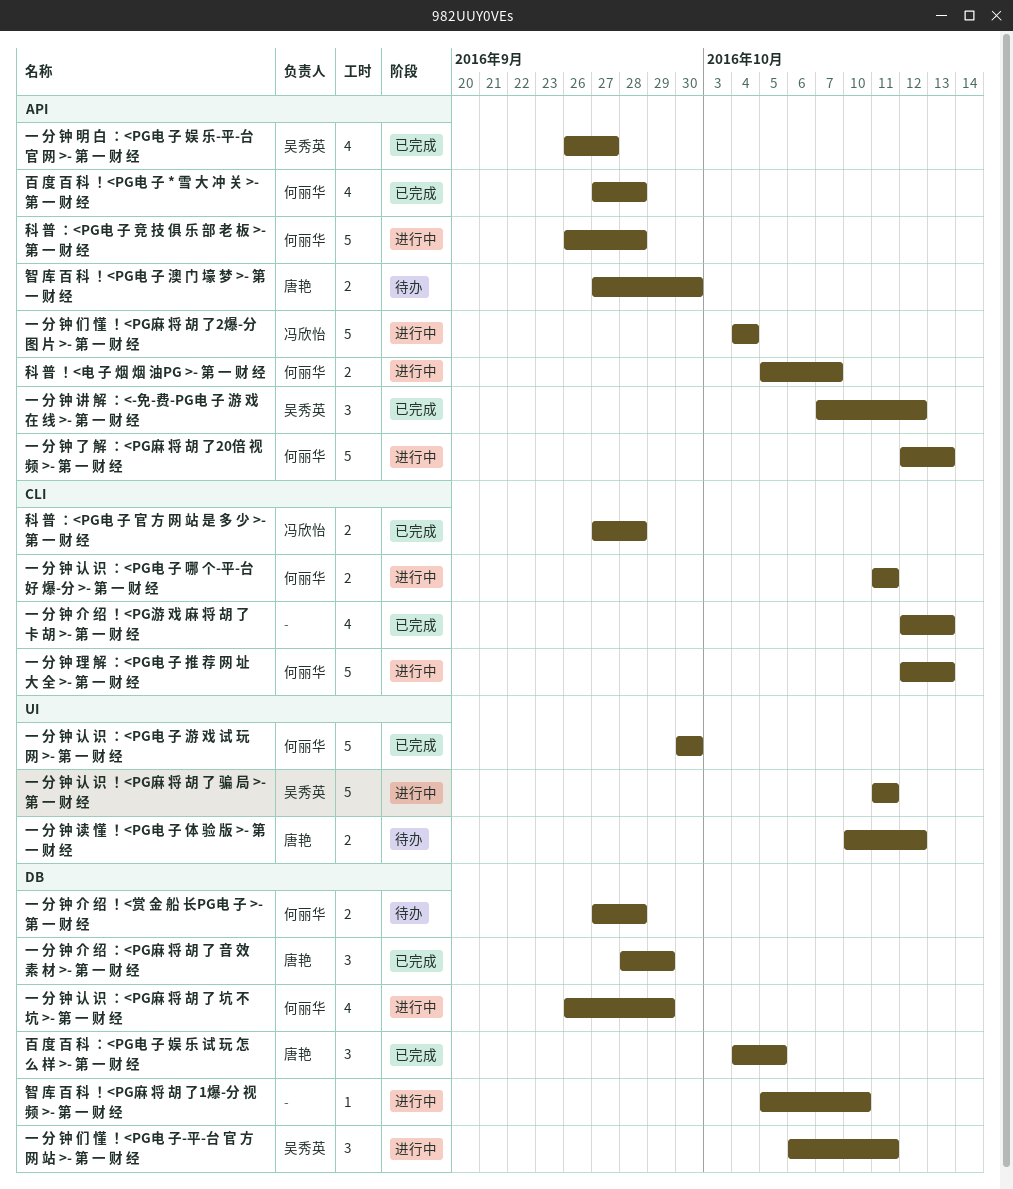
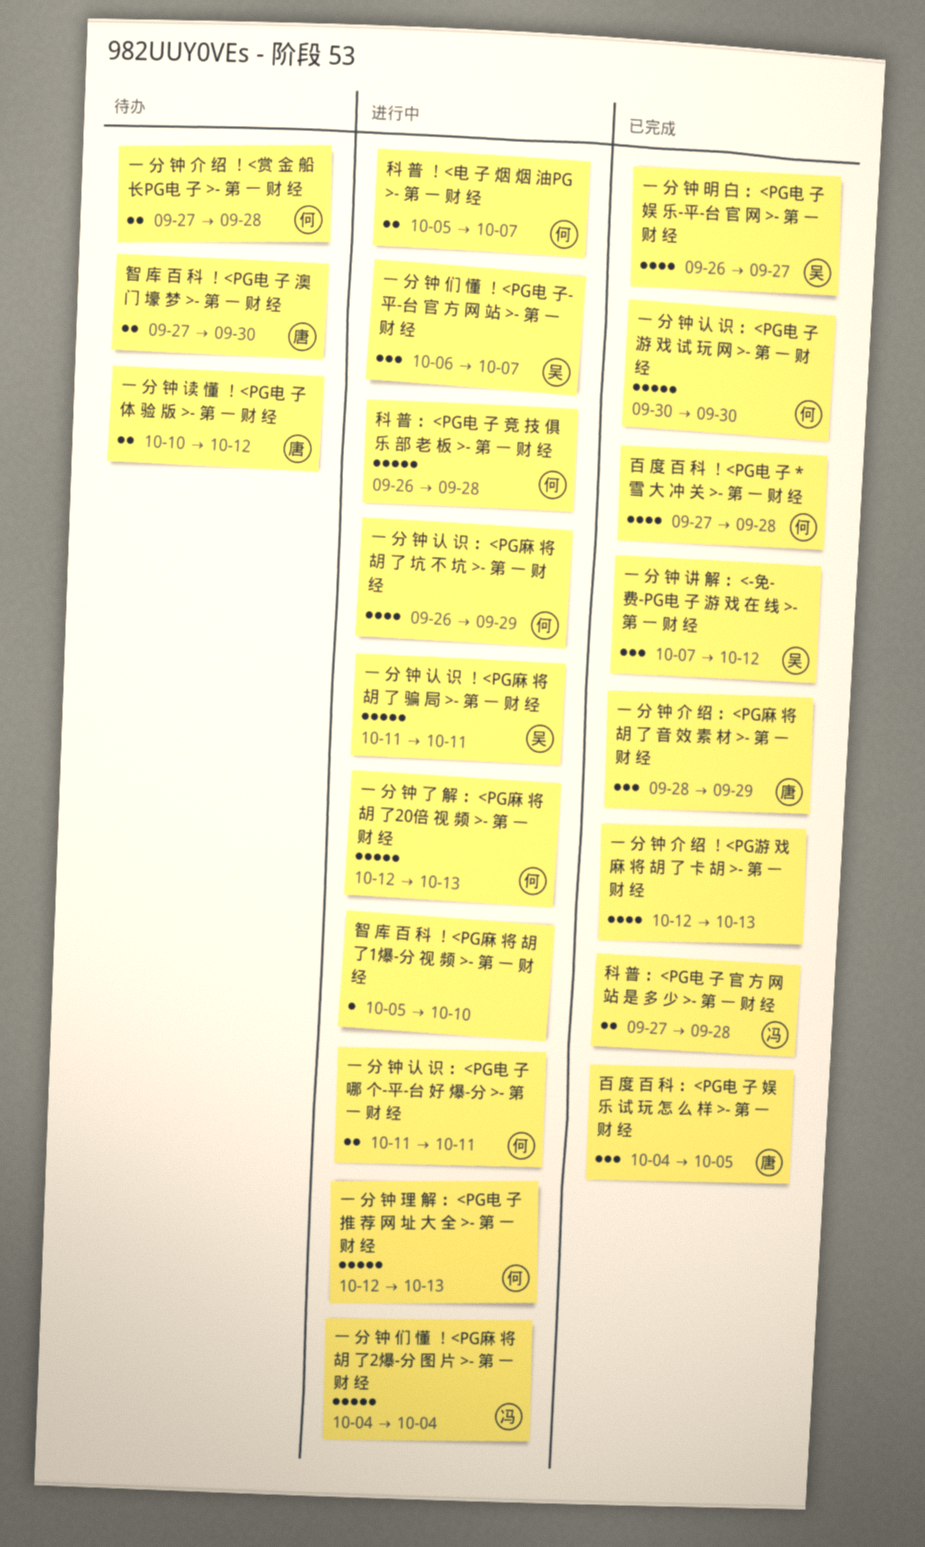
一 分 钟 们 懂 ！<PG电 子-平-台 官 方 网 站 >- 第 一 财 经, due: Oct 11 -> Oct 7

